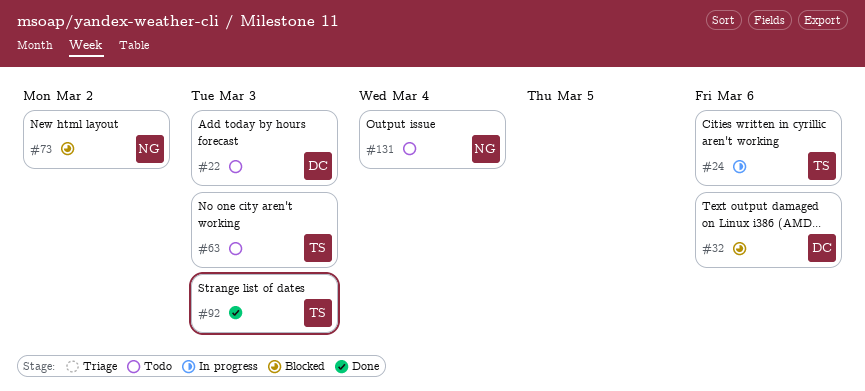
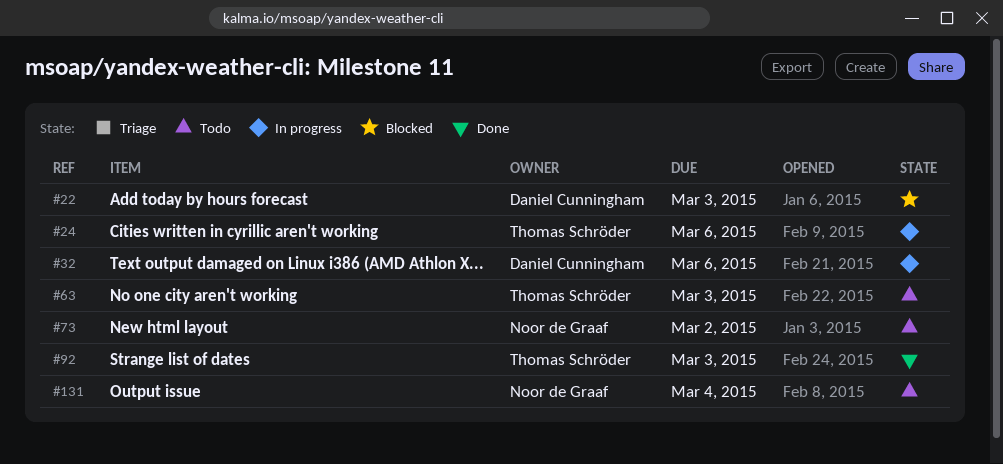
#22, status: Todo -> Blocked
#32, status: Blocked -> In progress
#73, status: Blocked -> Todo

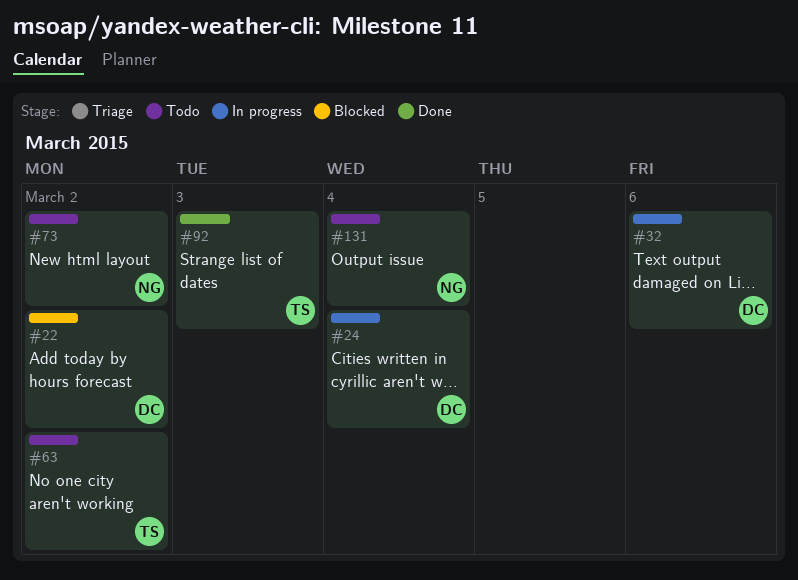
#22, due: Mar 3 -> Mar 2
#24, owner: Thomas Schröder -> Daniel Cunningham
#24, due: Mar 6 -> Mar 4
#63, due: Mar 3 -> Mar 2

